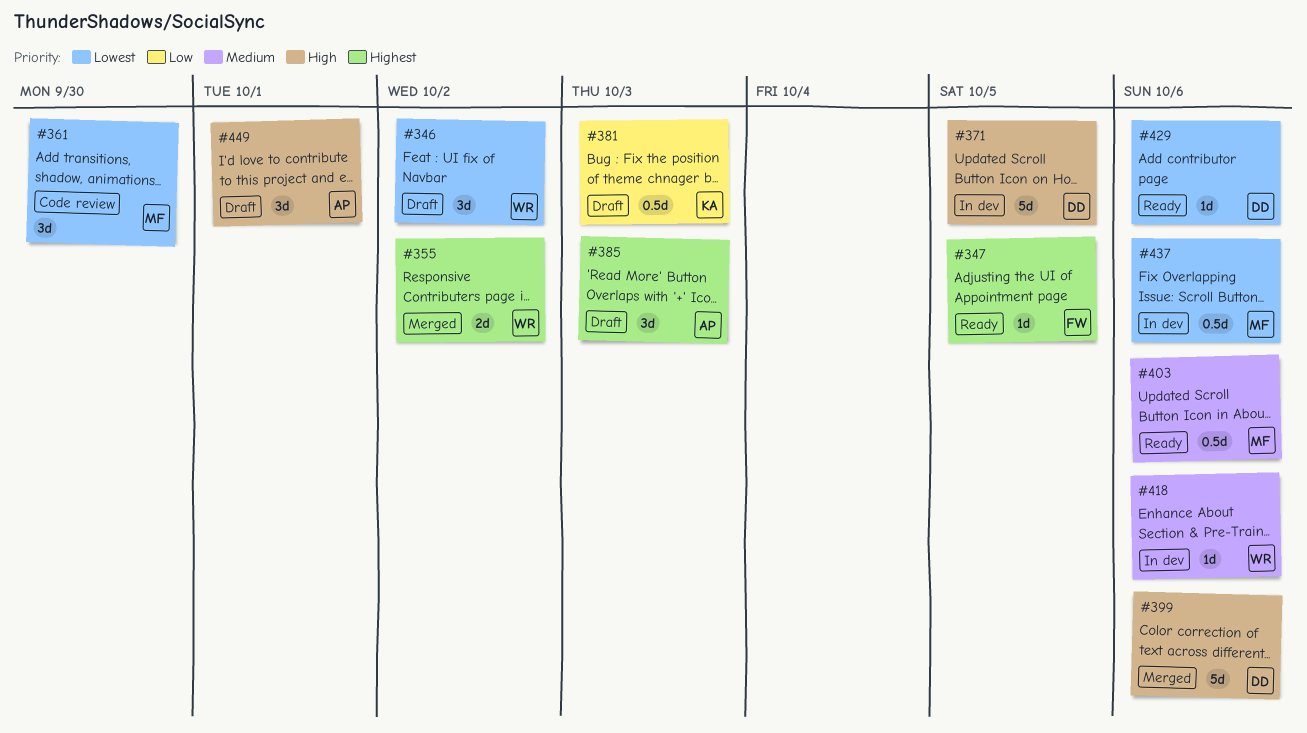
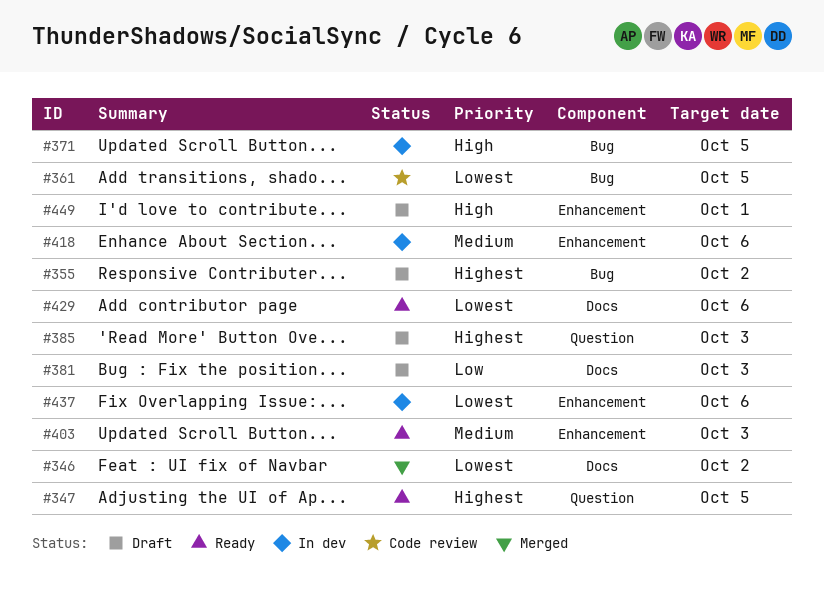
#346, status: Draft -> Merged
#355, status: Merged -> Draft
#361, due: Sep 30 -> Oct 5
#399: present -> none
#403, due: Oct 6 -> Oct 3

